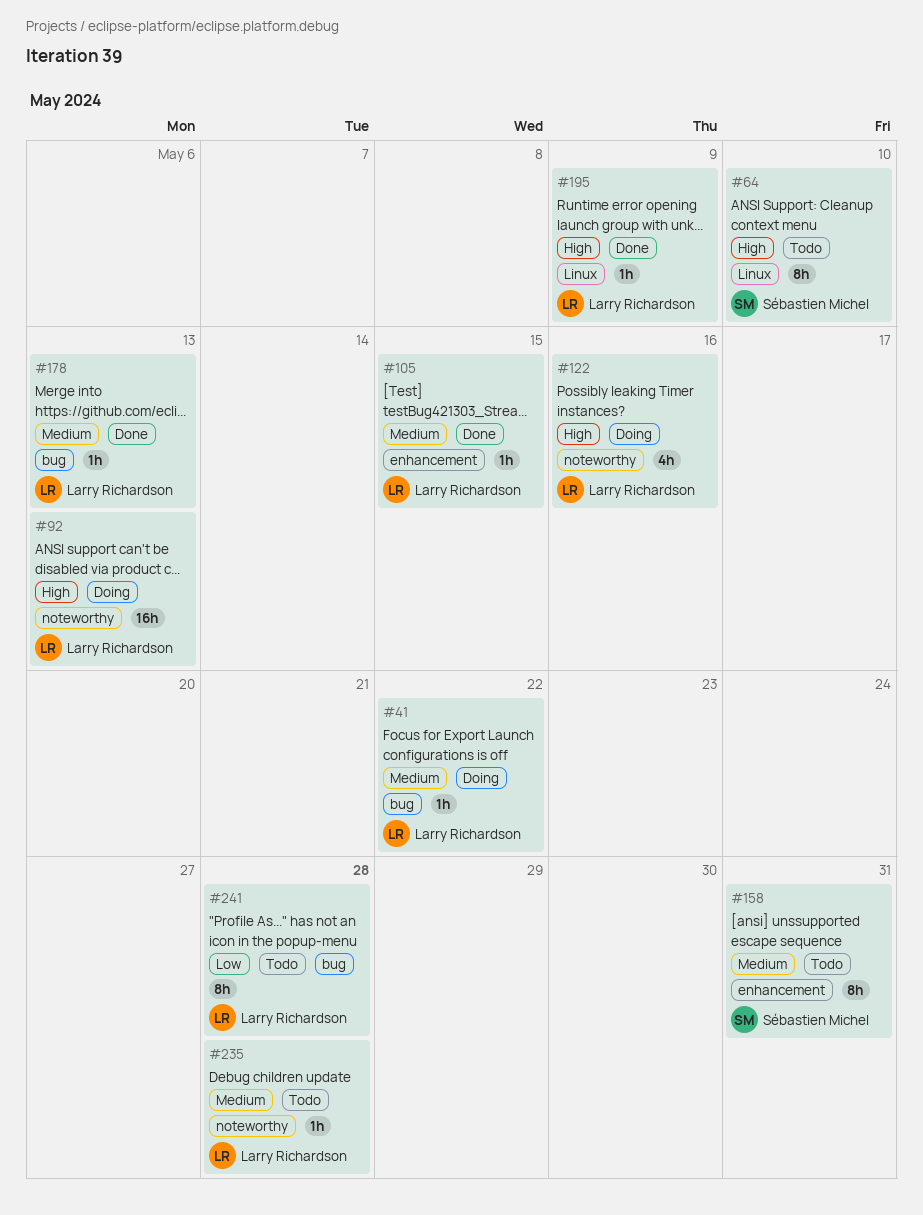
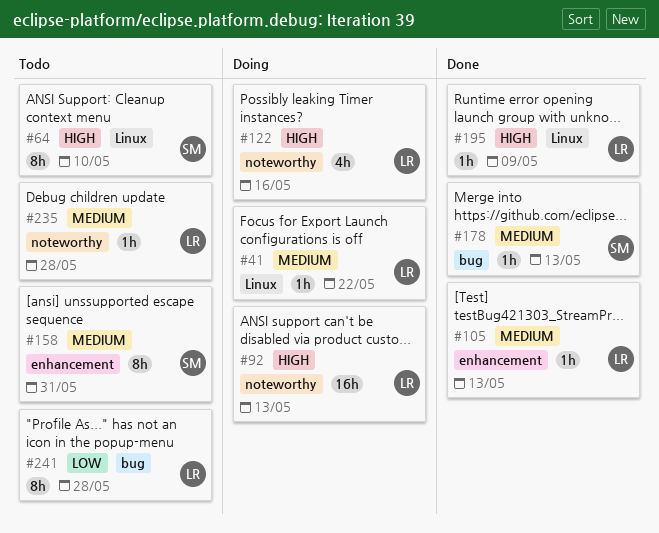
#41, label: bug -> Linux
#105, due: May 15 -> May 13
#178, owner: Larry Richardson -> Sébastien Michel

